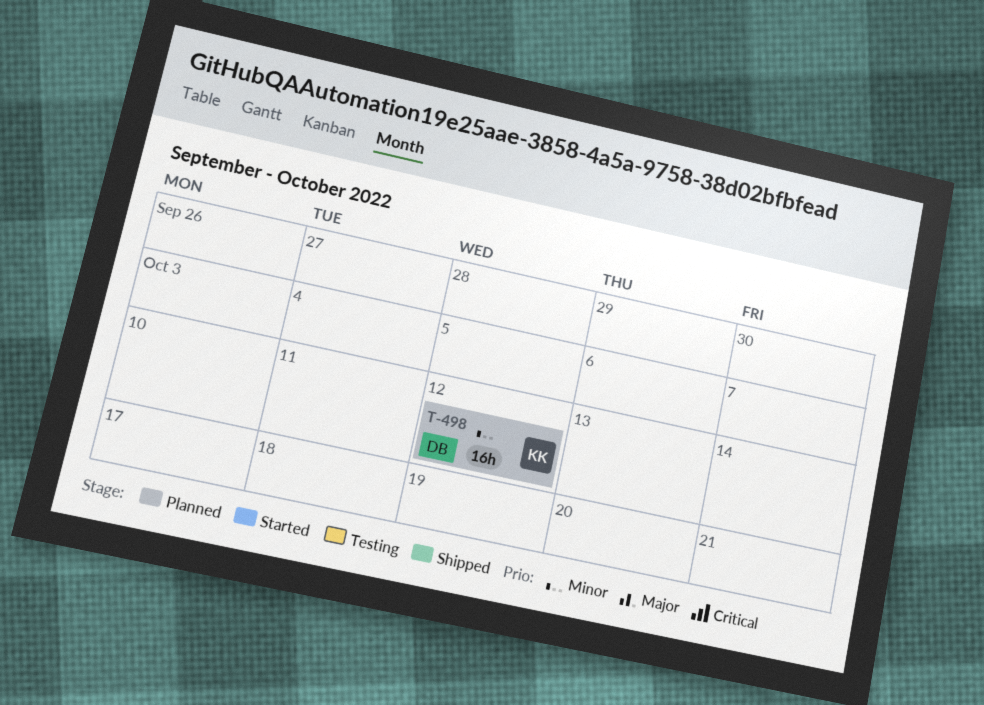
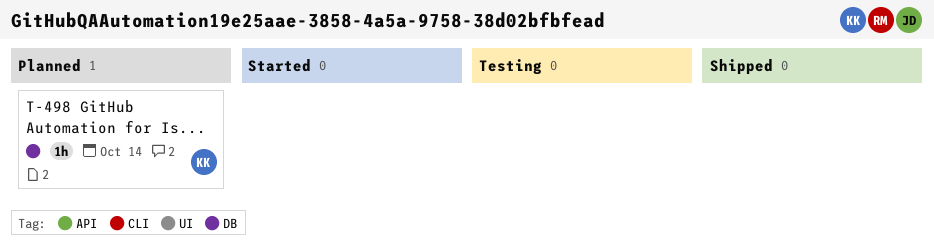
T-498, estimate: 16h -> 1h
T-498, due: Oct 12 -> Oct 14

